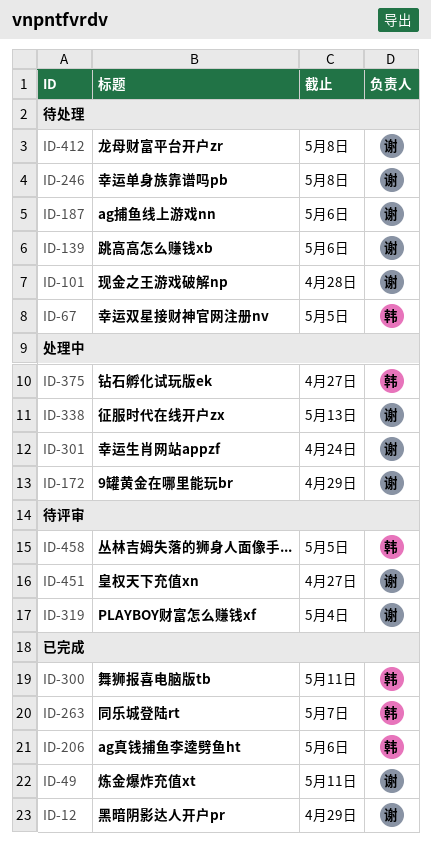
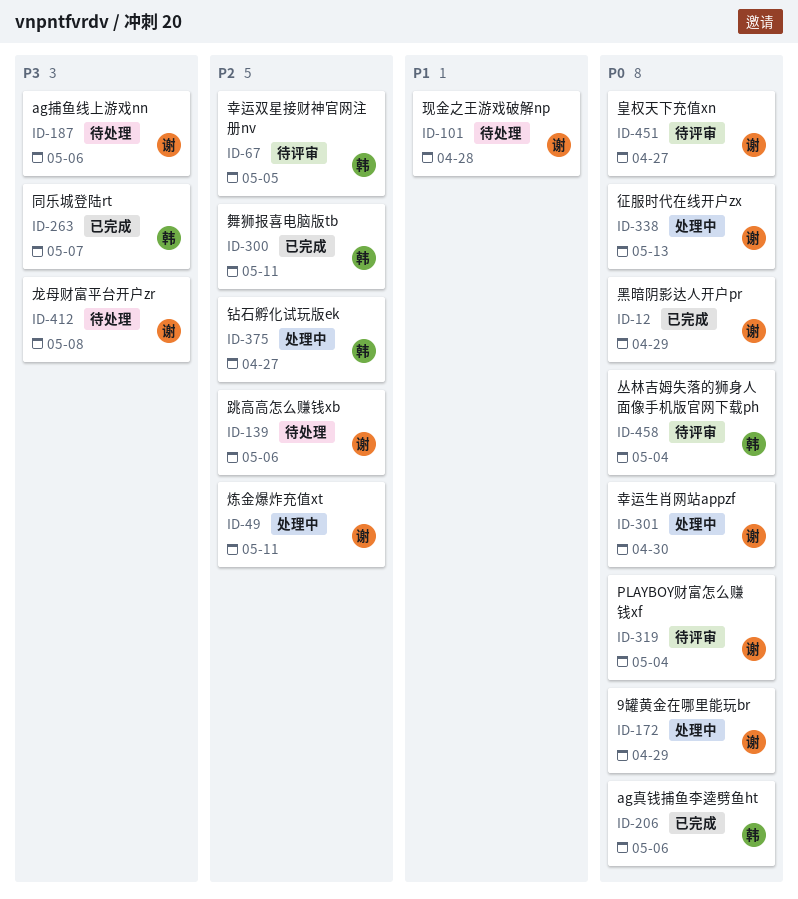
ID-49, status: 已完成 -> 处理中
ID-67, status: 待处理 -> 待评审
ID-246: present -> none
ID-301, due: Apr 24 -> Apr 30
ID-458, due: May 5 -> May 4

